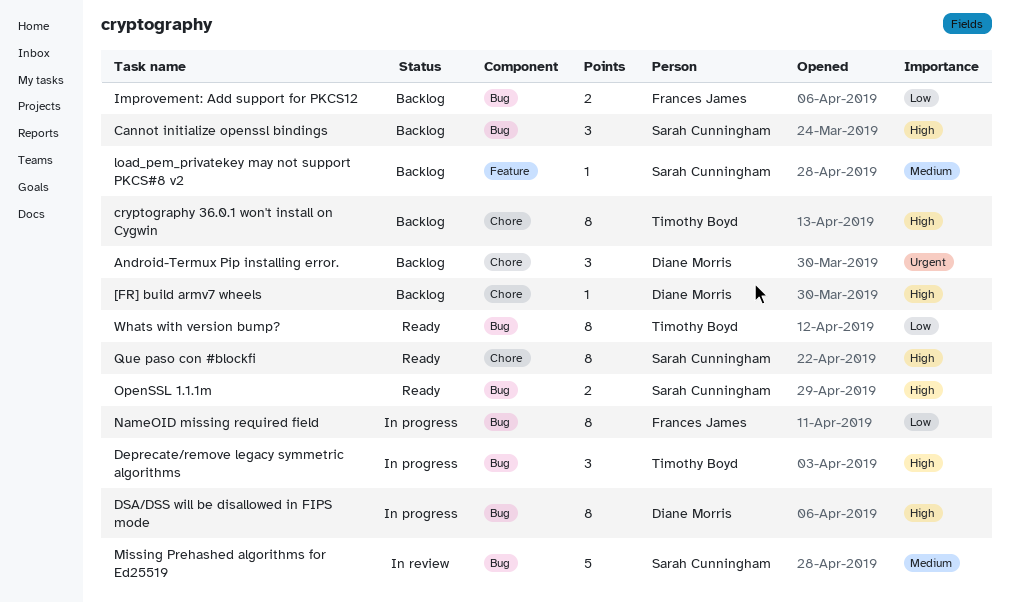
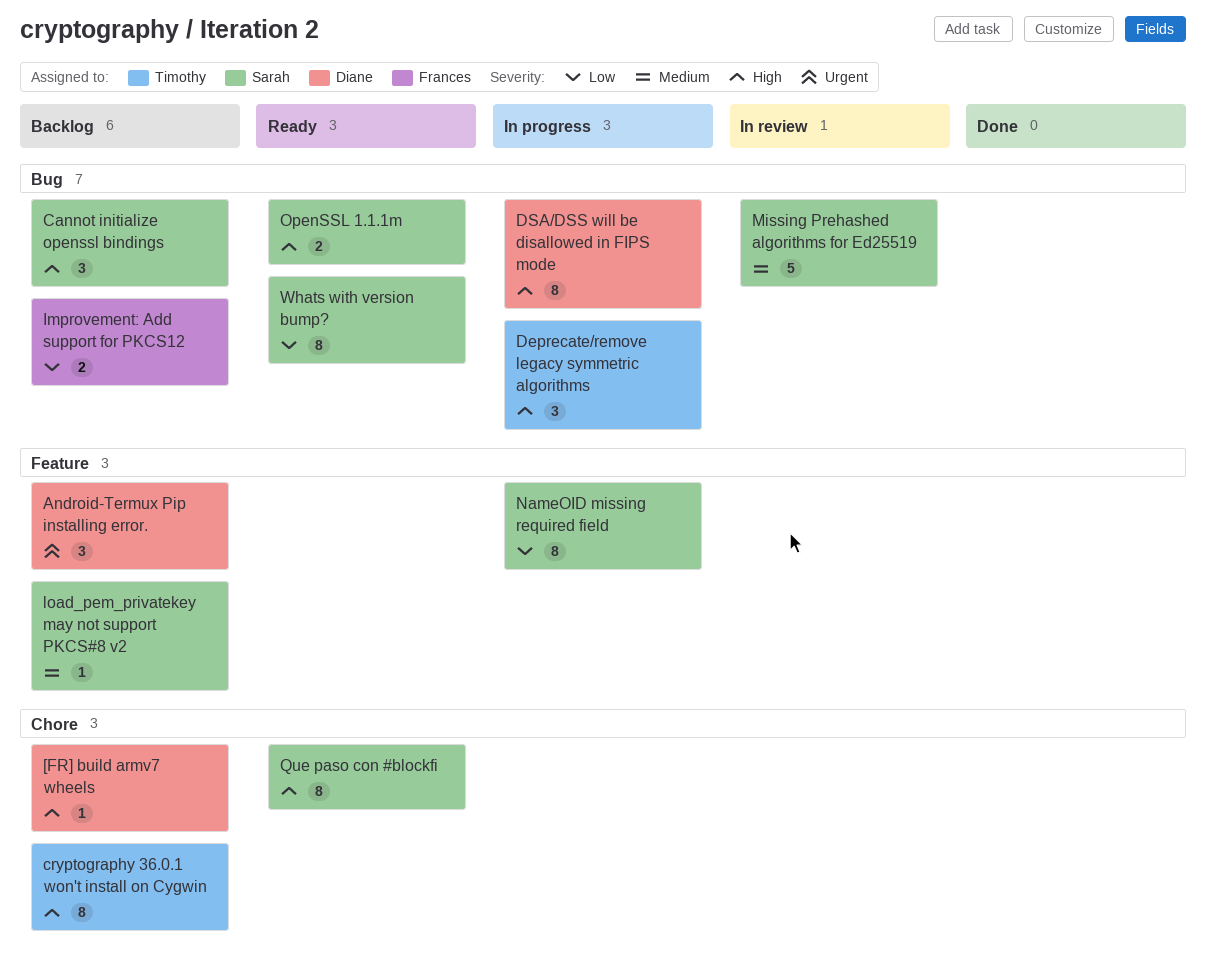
Android-Termux Pip installing error., label: Chore -> Feature
NameOID missing required field, owner: Frances James -> Sarah Cunningham
NameOID missing required field, label: Bug -> Feature
Whats with version bump?, owner: Timothy Boyd -> Sarah Cunningham

